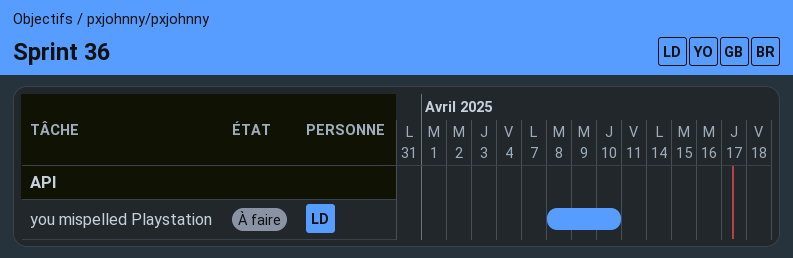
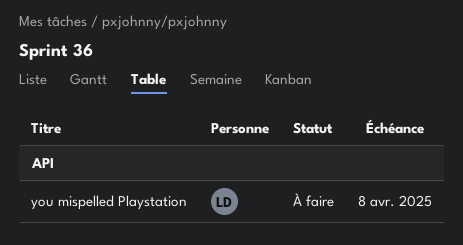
you mispelled Playstation, due: Apr 10 -> Apr 8

